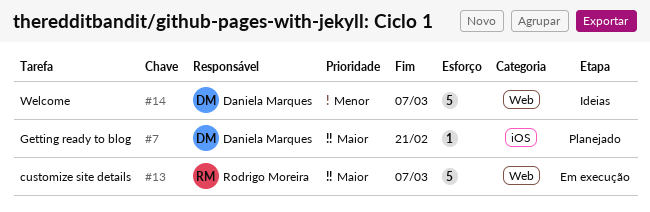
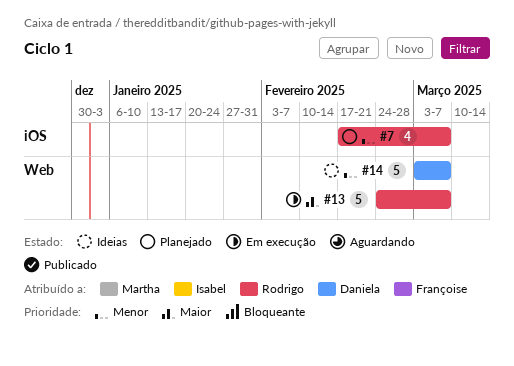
#7, owner: Daniela Marques -> Rodrigo Moreira
#7, priority: Maior -> Menor
#7, estimate: 1 -> 4
#7, due: Feb 21 -> Mar 7

